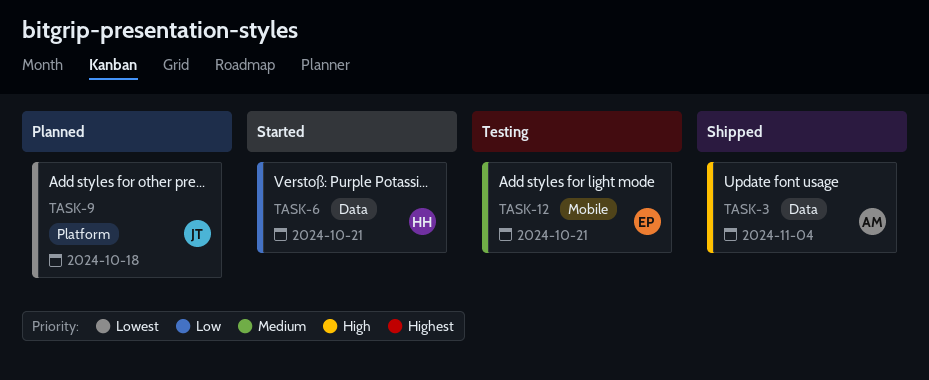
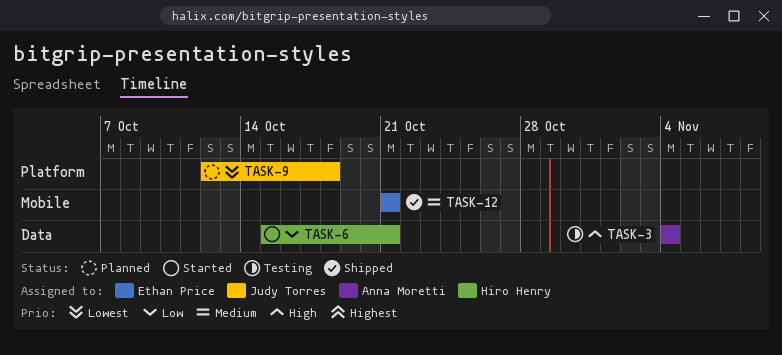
TASK-3, status: Shipped -> Testing
TASK-12, status: Testing -> Shipped

